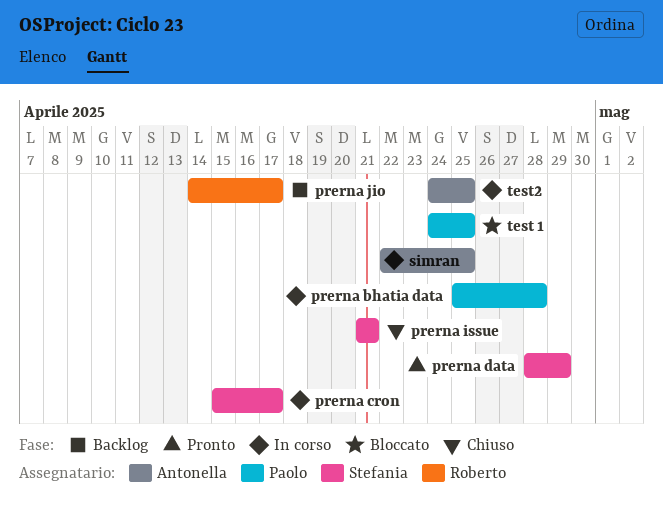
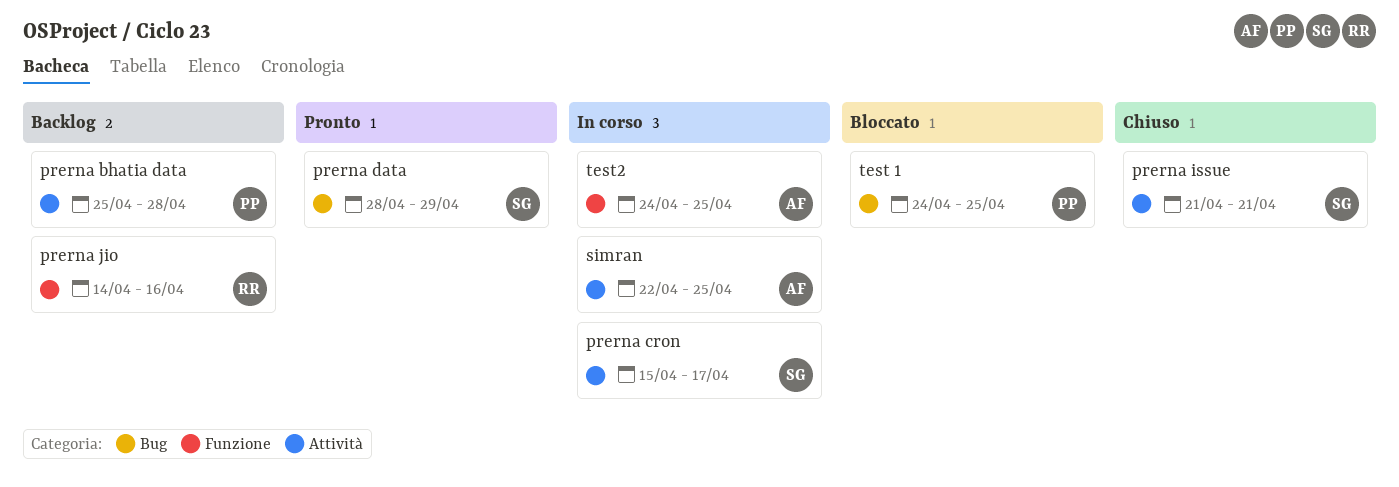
prerna bhatia data, status: In corso -> Backlog
prerna jio, due: Apr 17 -> Apr 16

